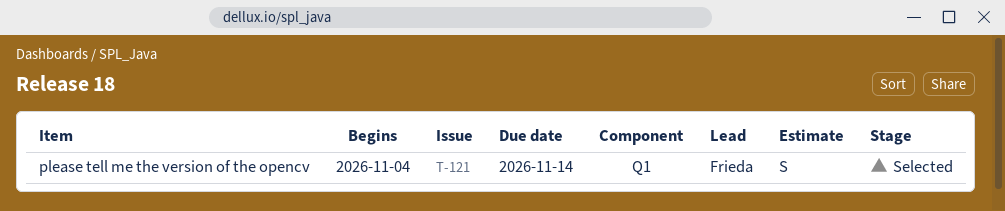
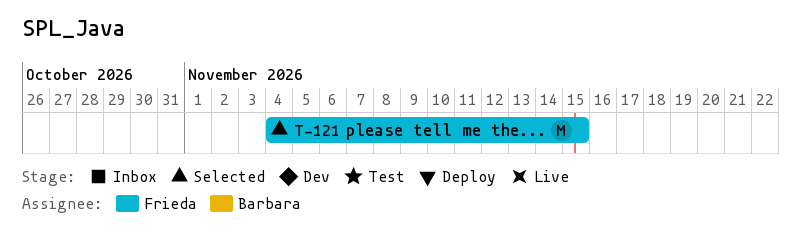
T-121, estimate: S -> M
T-121, due: Nov 14 -> Nov 15

